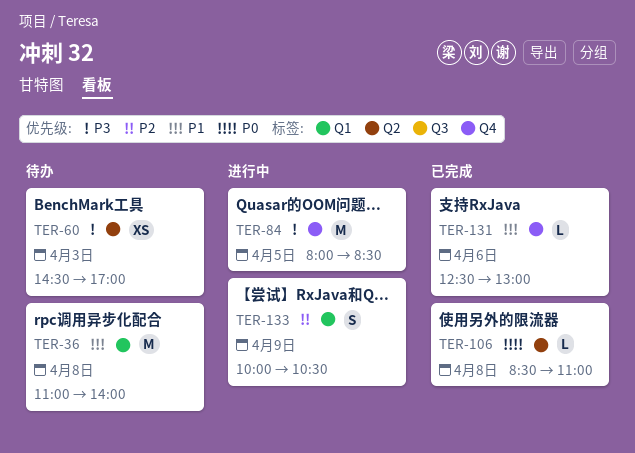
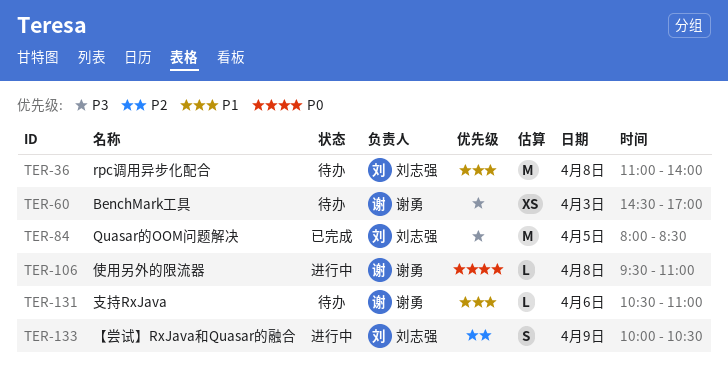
TER-84, status: 进行中 -> 已完成
TER-106, status: 已完成 -> 进行中
TER-106, begins: 08:30 -> 09:30
TER-131, status: 已完成 -> 待办
TER-131, begins: 12:30 -> 10:30
TER-131, ends: 13:00 -> 11:00

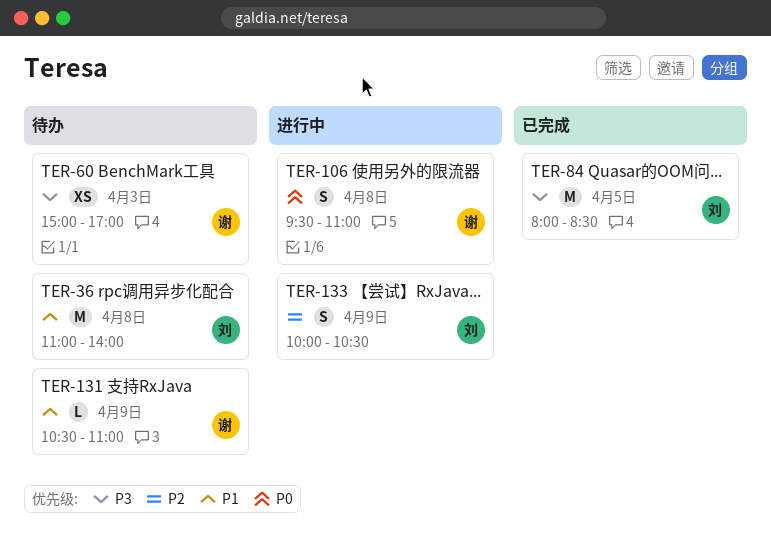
TER-60, begins: 14:30 -> 15:00
TER-106, estimate: L -> S
TER-131, day: Apr 6 -> Apr 9

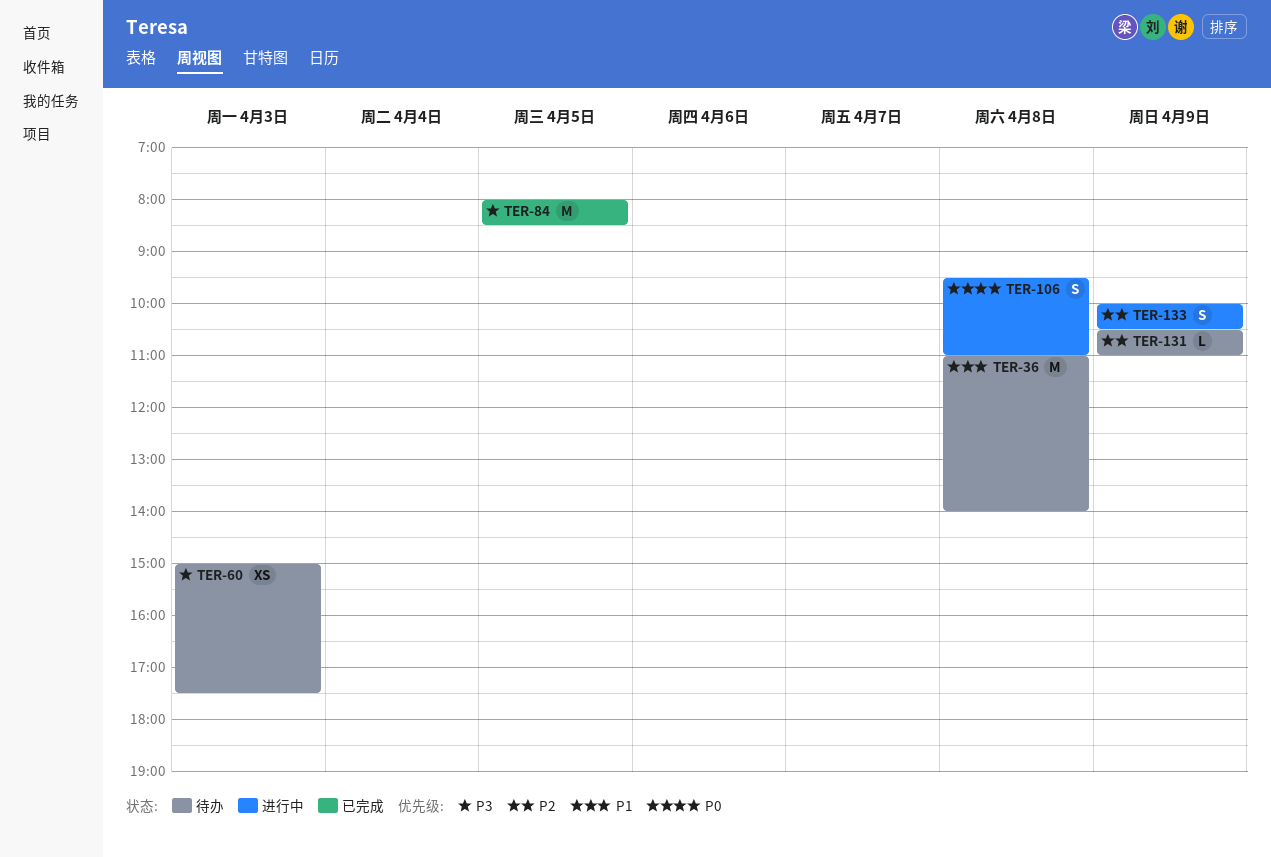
TER-60, ends: 17:00 -> 17:30
TER-131, priority: P1 -> P2

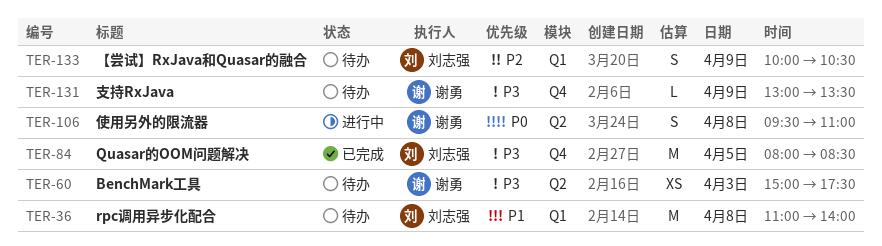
TER-131, priority: P2 -> P3
TER-131, begins: 10:30 -> 13:00
TER-131, ends: 11:00 -> 13:30
TER-133, status: 进行中 -> 待办

